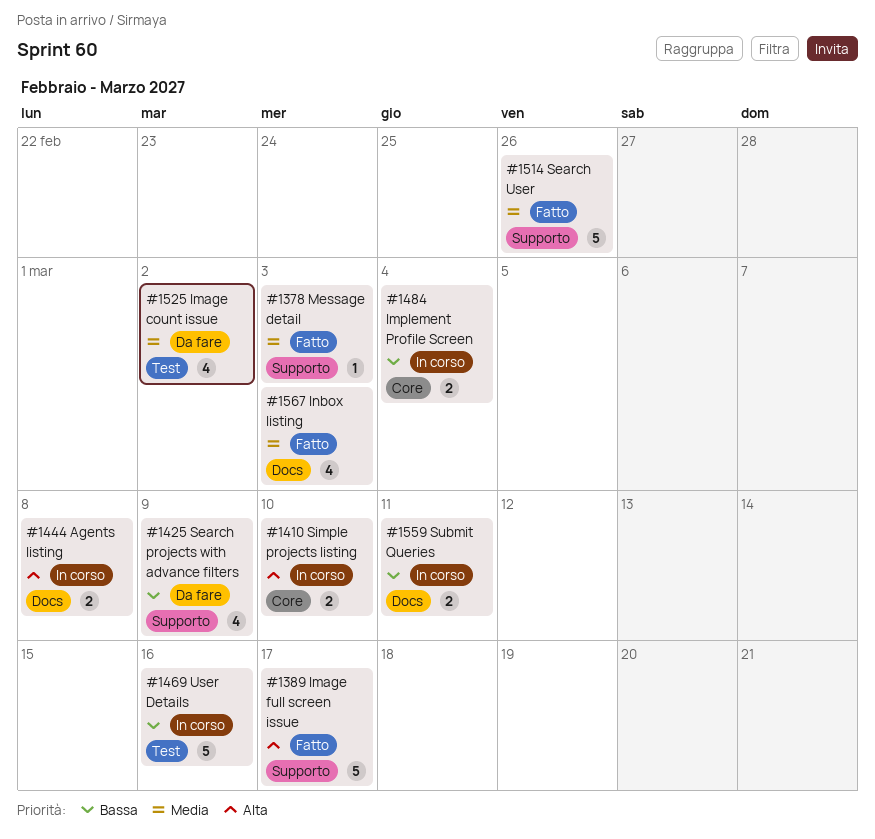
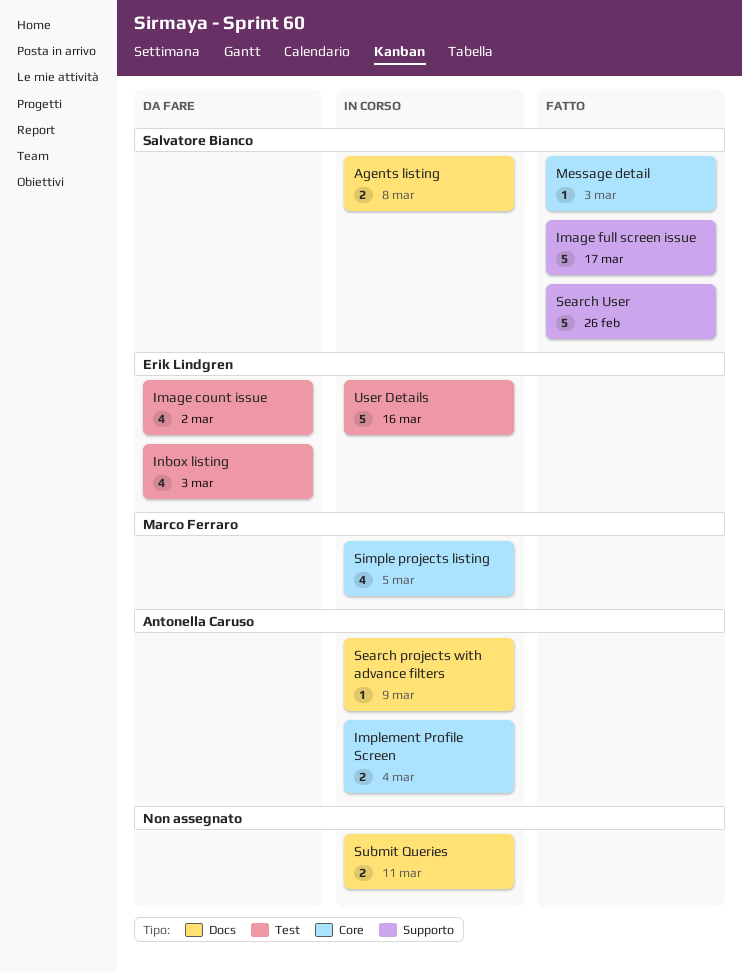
Inbox listing, status: Fatto -> Da fare
Inbox listing, label: Docs -> Test
Message detail, label: Supporto -> Core
Search projects with advance filters, status: Da fare -> In corso
Search projects with advance filters, label: Supporto -> Docs
Search projects with advance filters, estimate: 4 -> 1
Simple projects listing, estimate: 2 -> 4
Simple projects listing, due: Mar 10 -> Mar 5

